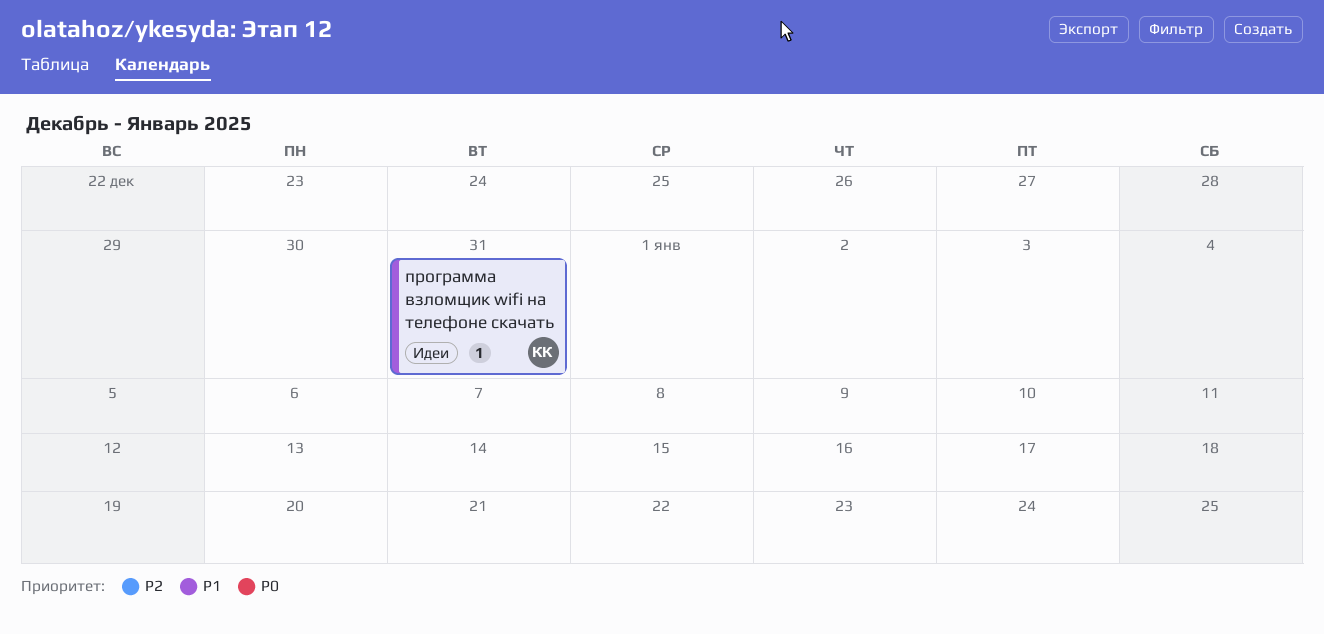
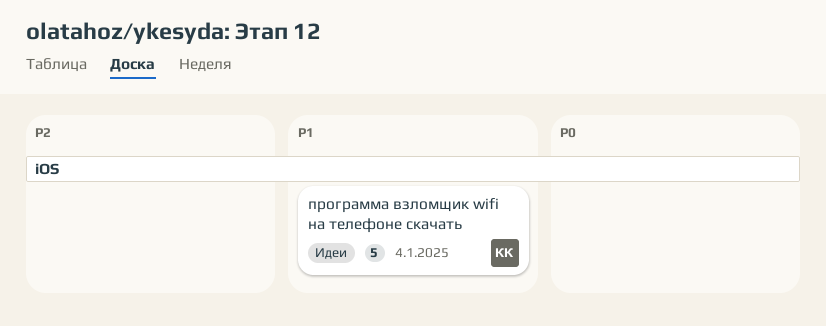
программа взломщик wifi на телефоне скачать, estimate: 1 -> 5
программа взломщик wifi на телефоне скачать, due: Dec 31 -> Jan 4

